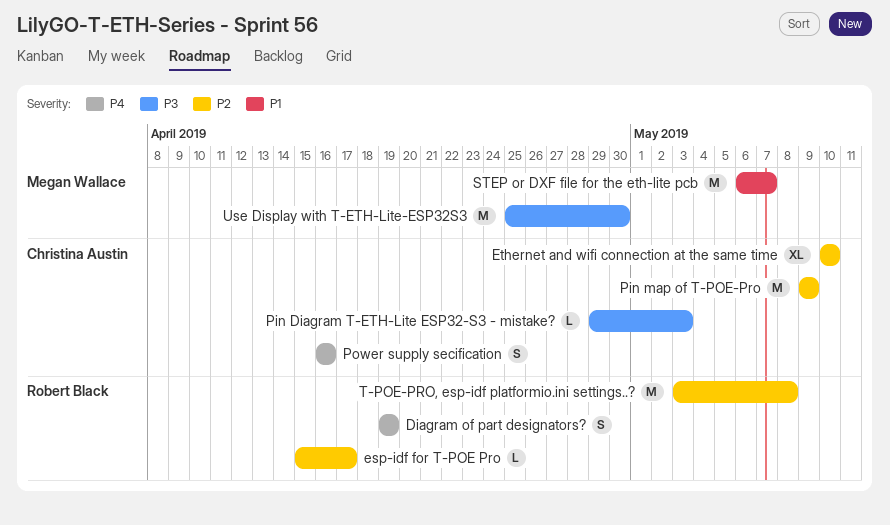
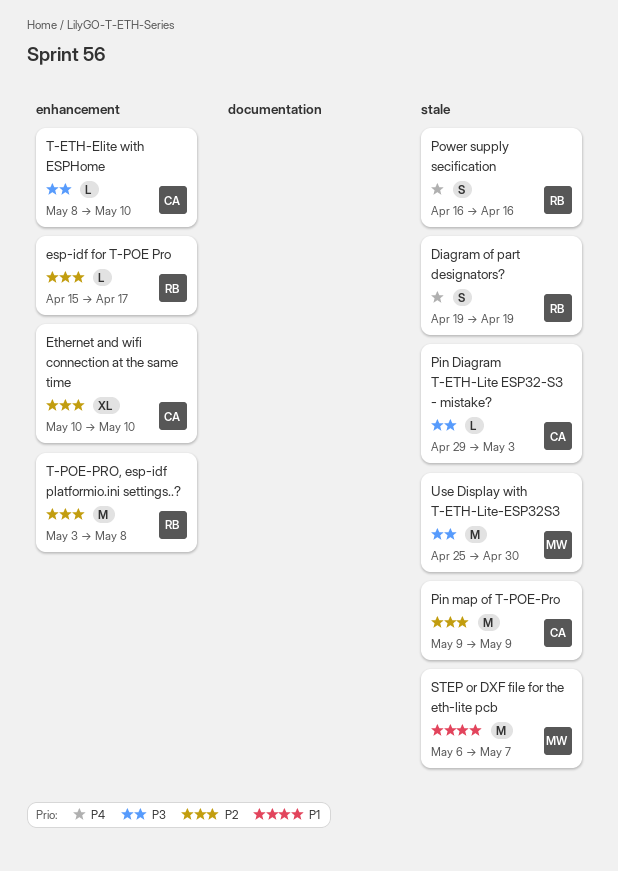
Power supply secification, owner: Christina Austin -> Robert Black
T-ETH-Elite with ESPHome: none -> present

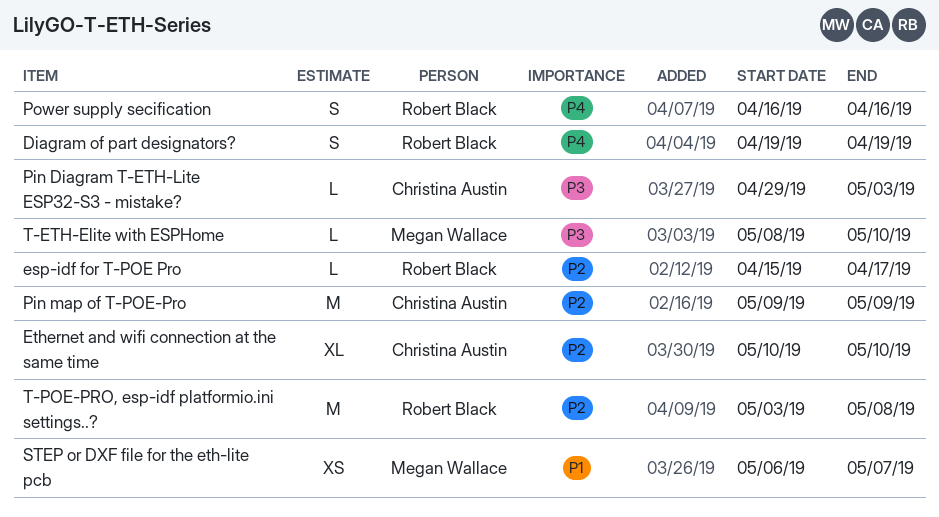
STEP or DXF file for the eth-lite pcb, estimate: M -> XS
T-ETH-Elite with ESPHome, owner: Christina Austin -> Megan Wallace
Use Display with T-ETH-Lite-ESP32S3: present -> none

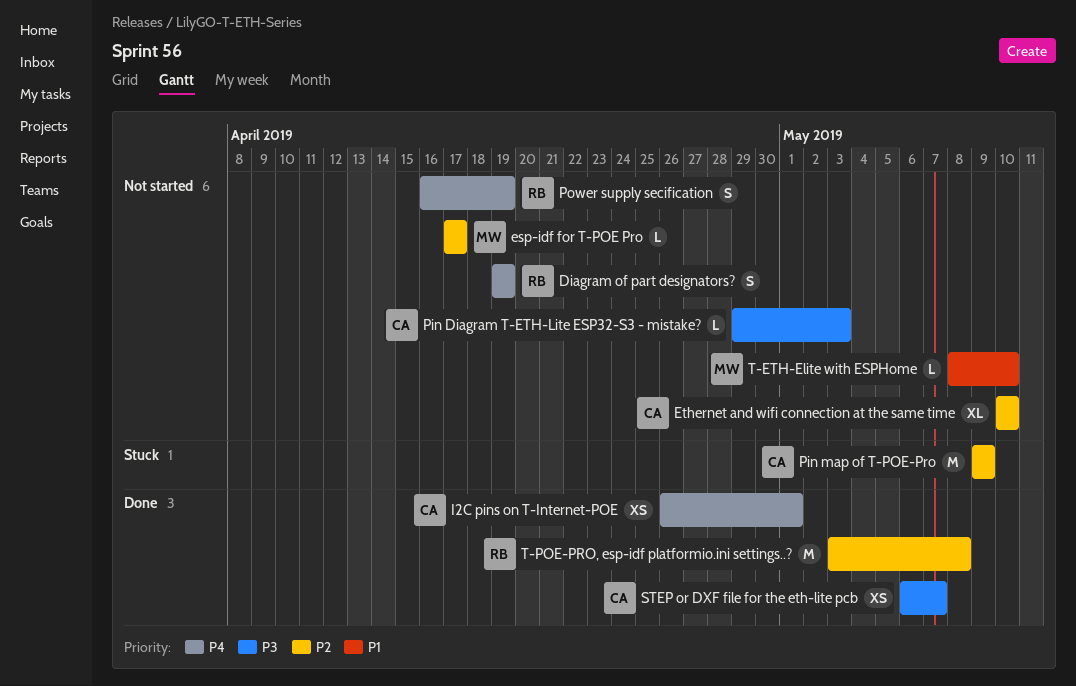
esp-idf for T-POE Pro, owner: Robert Black -> Megan Wallace
esp-idf for T-POE Pro, start: Apr 15 -> Apr 17
I2C pins on T-Internet-POE: none -> present
Power supply secification, due: Apr 16 -> Apr 19
STEP or DXF file for the eth-lite pcb, owner: Megan Wallace -> Christina Austin
STEP or DXF file for the eth-lite pcb, priority: P1 -> P3
T-ETH-Elite with ESPHome, priority: P3 -> P1

